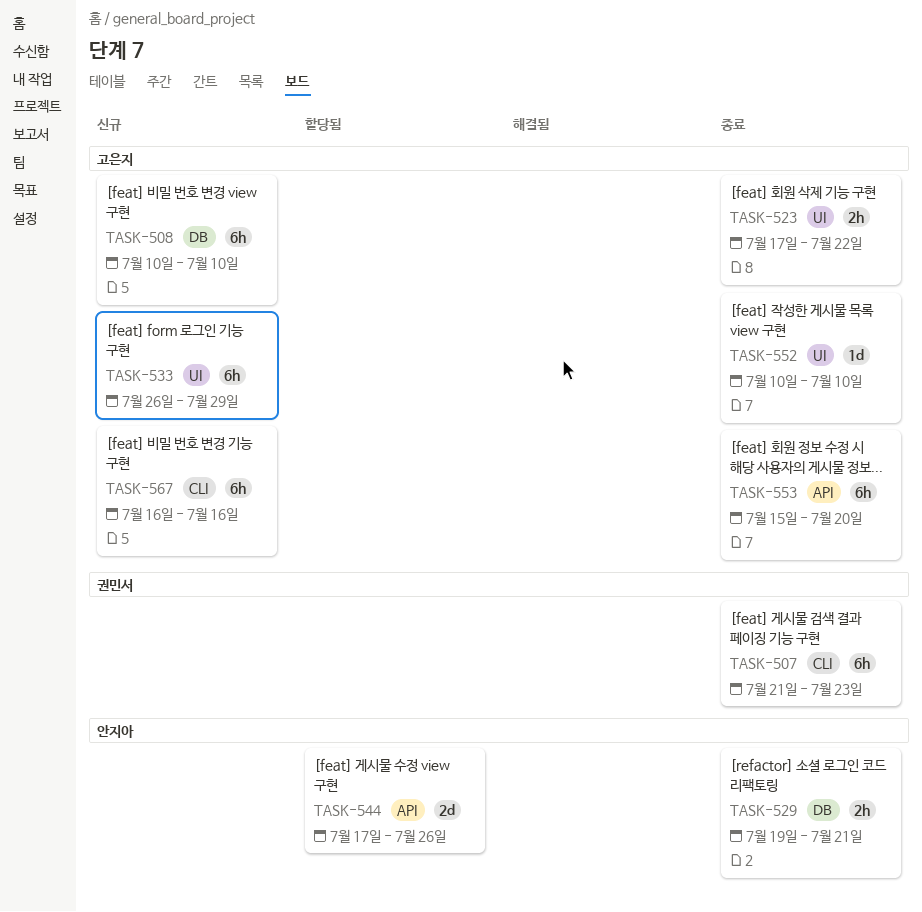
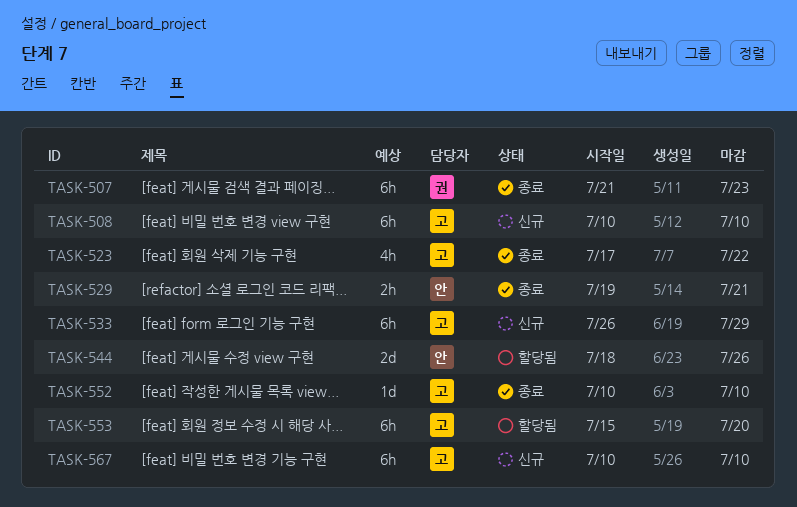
TASK-523, estimate: 2h -> 4h
TASK-544, start: Jul 17 -> Jul 18
TASK-553, status: 종료 -> 할당됨
TASK-567, start: Jul 16 -> Jul 10
TASK-567, due: Jul 16 -> Jul 10

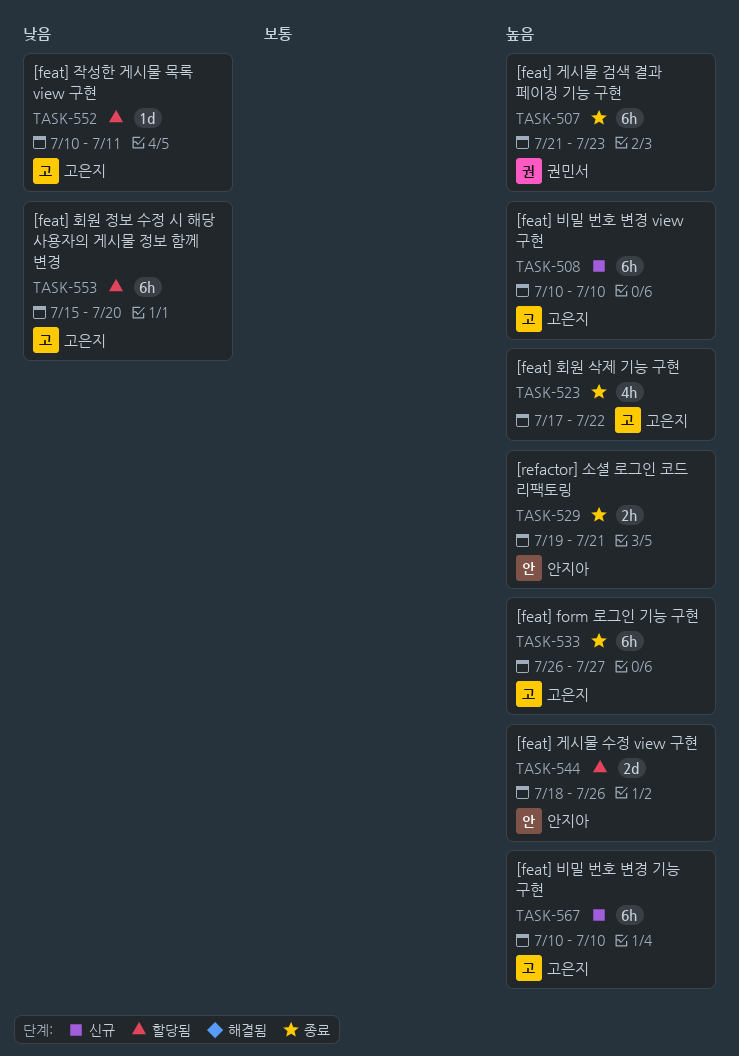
TASK-533, status: 신규 -> 종료
TASK-533, due: Jul 29 -> Jul 27
TASK-552, status: 종료 -> 할당됨
TASK-552, due: Jul 10 -> Jul 11

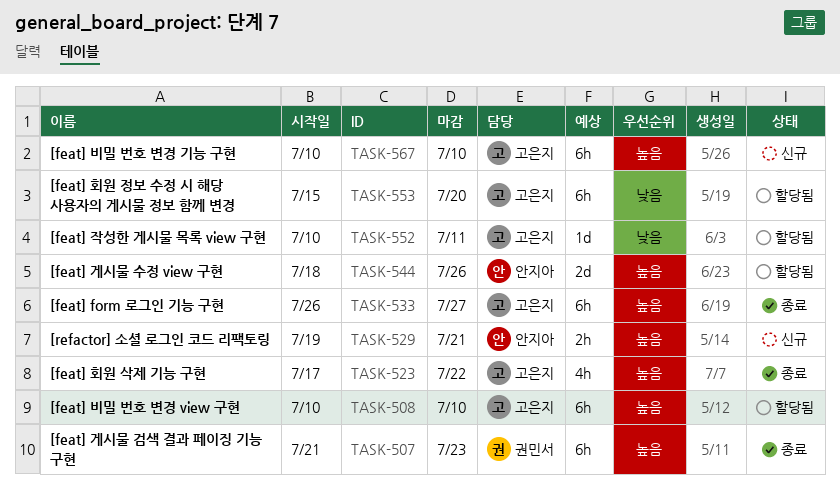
TASK-508, status: 신규 -> 할당됨
TASK-529, status: 종료 -> 신규

